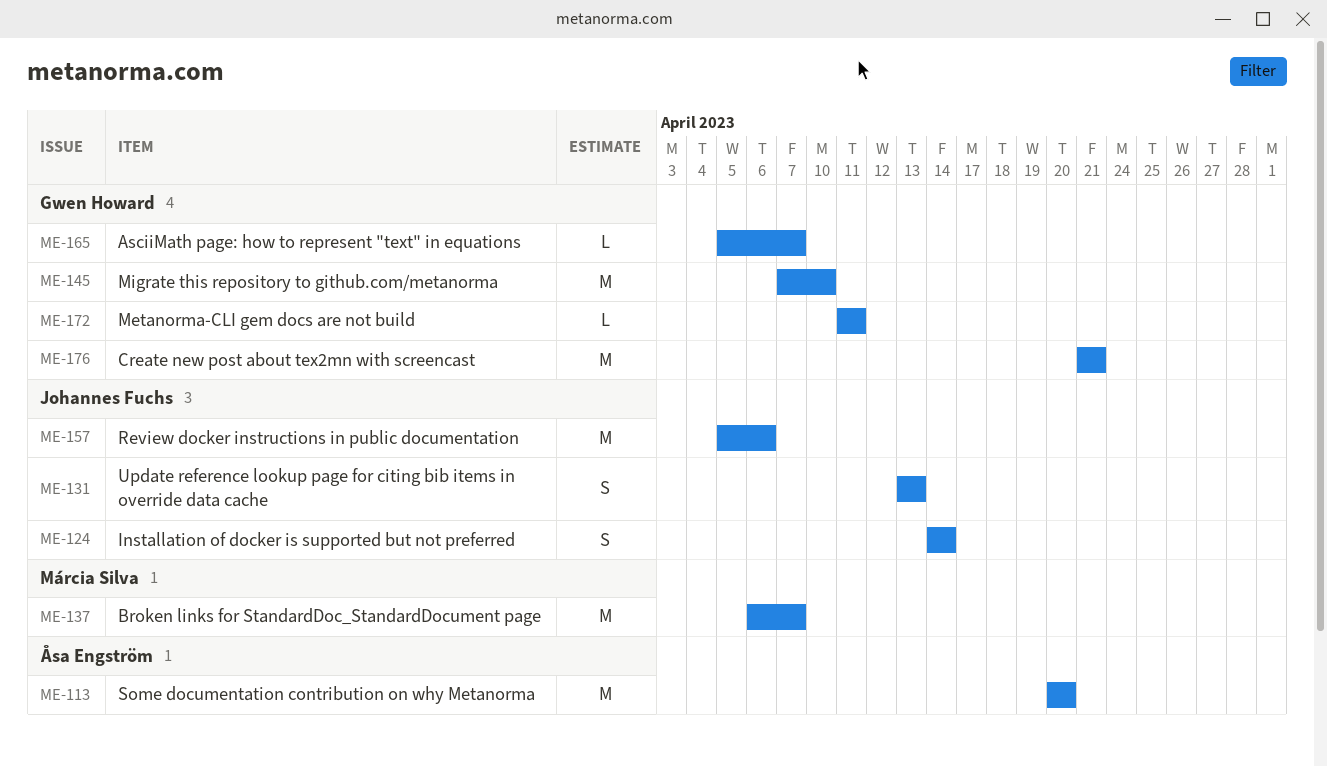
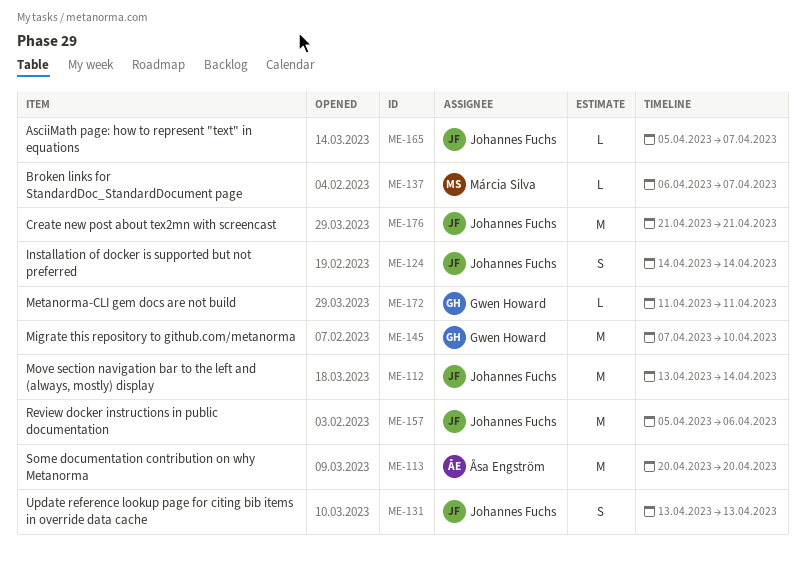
ME-112: none -> present
ME-137, estimate: M -> L
ME-165, owner: Gwen Howard -> Johannes Fuchs
ME-176, owner: Gwen Howard -> Johannes Fuchs

